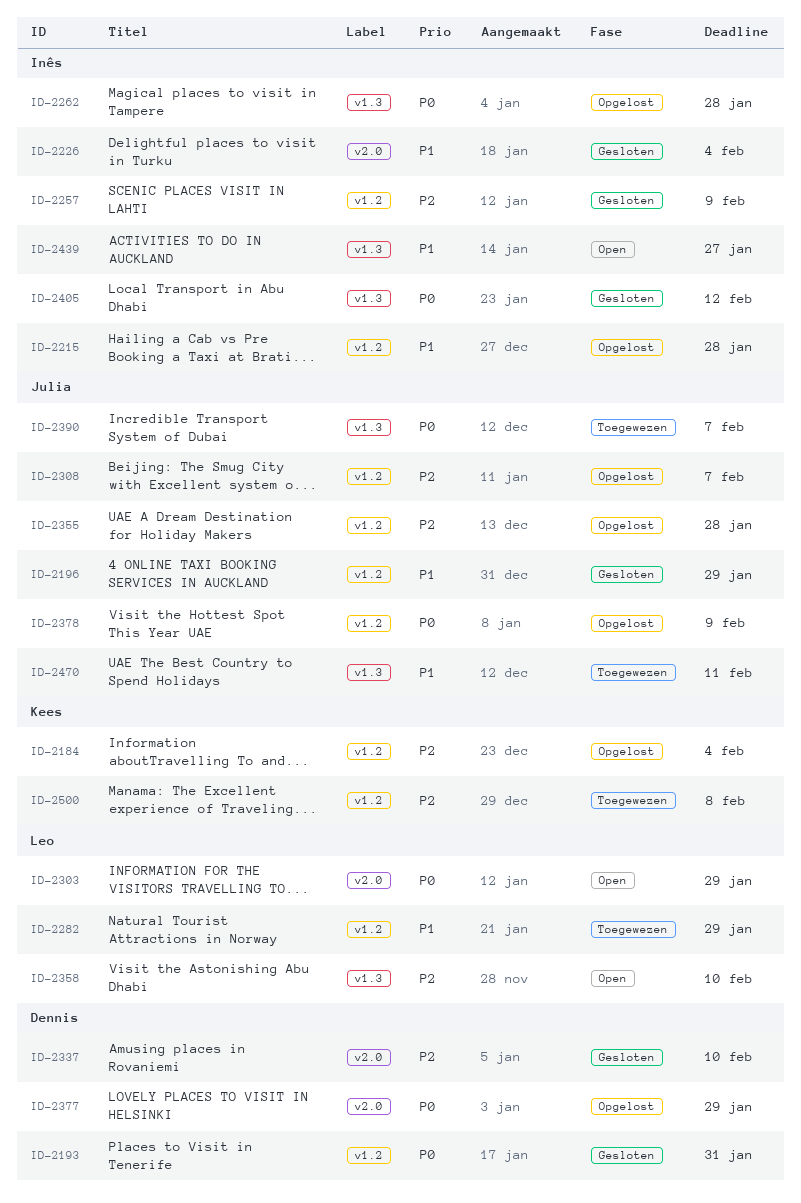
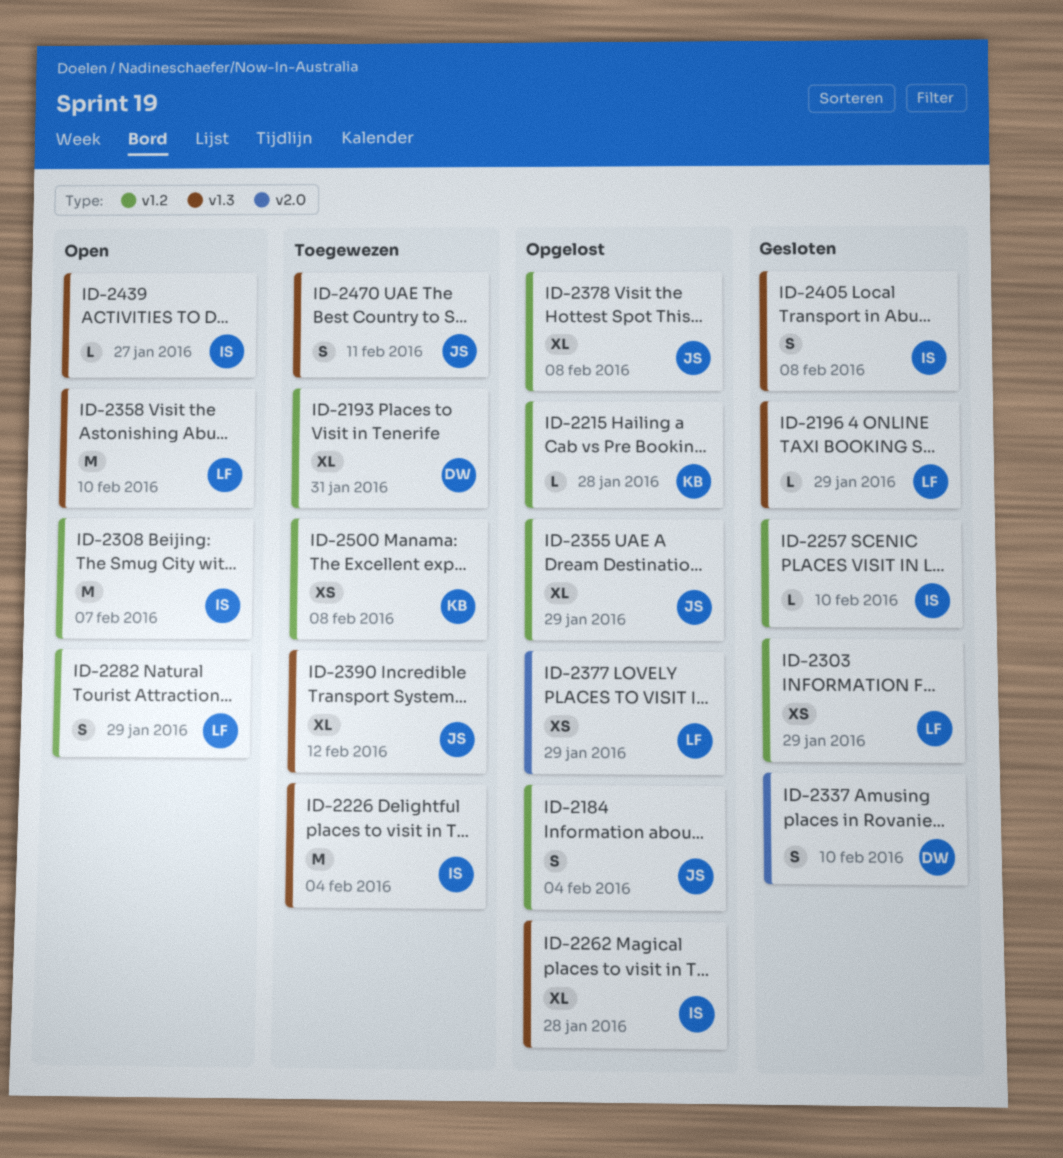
ID-2184, owner: Kees -> Julia
ID-2193, status: Gesloten -> Toegewezen
ID-2196, owner: Julia -> Leo
ID-2196, label: v1.2 -> v1.3
ID-2215, owner: Inês -> Kees
ID-2226, status: Gesloten -> Toegewezen
ID-2226, label: v2.0 -> v1.3
ID-2257, due: Feb 9 -> Feb 10
ID-2282, status: Toegewezen -> Open
ID-2303, status: Open -> Gesloten
ID-2303, label: v2.0 -> v1.2
ID-2308, status: Opgelost -> Open
ID-2308, owner: Julia -> Inês
ID-2355, due: Jan 28 -> Jan 29
ID-2377, owner: Dennis -> Leo
ID-2378, due: Feb 9 -> Feb 8
ID-2390, due: Feb 7 -> Feb 12
ID-2405, due: Feb 12 -> Feb 8

